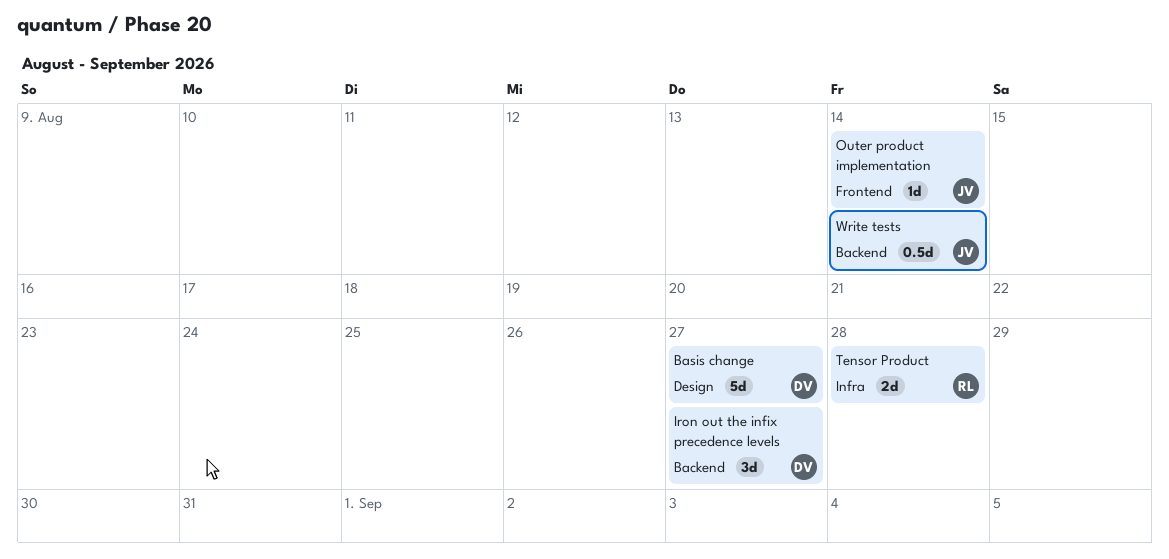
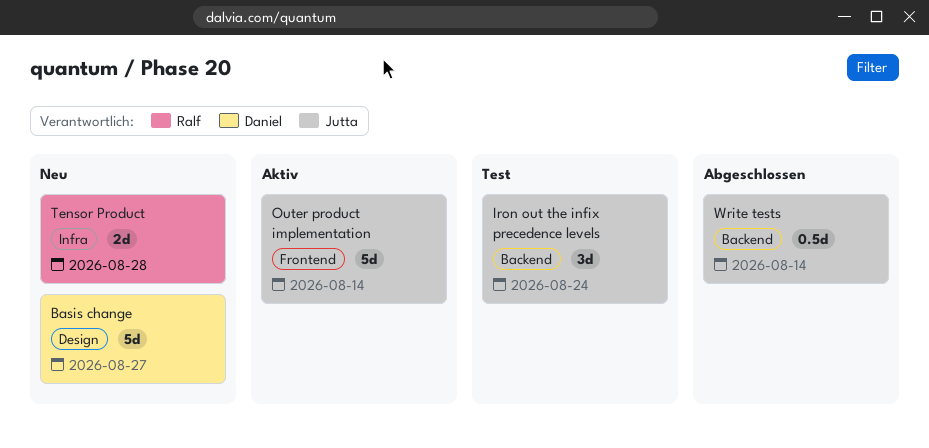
Iron out the infix precedence levels, owner: Daniel -> Jutta
Iron out the infix precedence levels, due: Aug 27 -> Aug 24
Outer product implementation, estimate: 1d -> 5d

